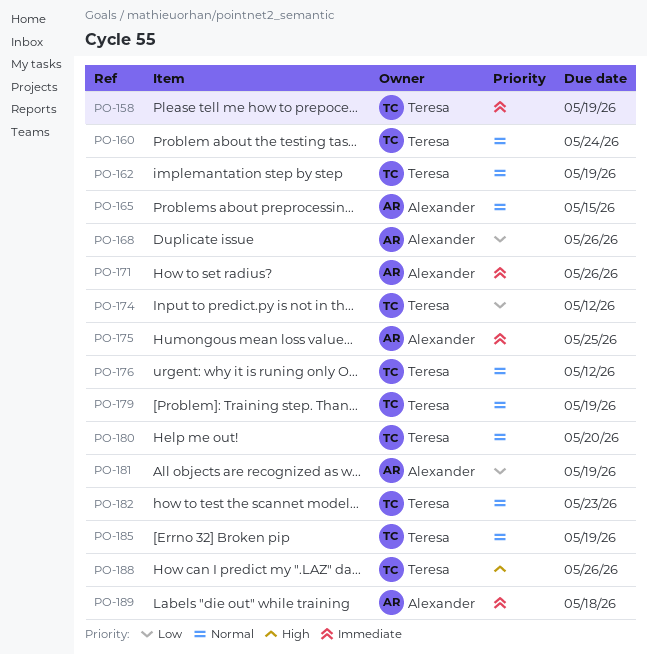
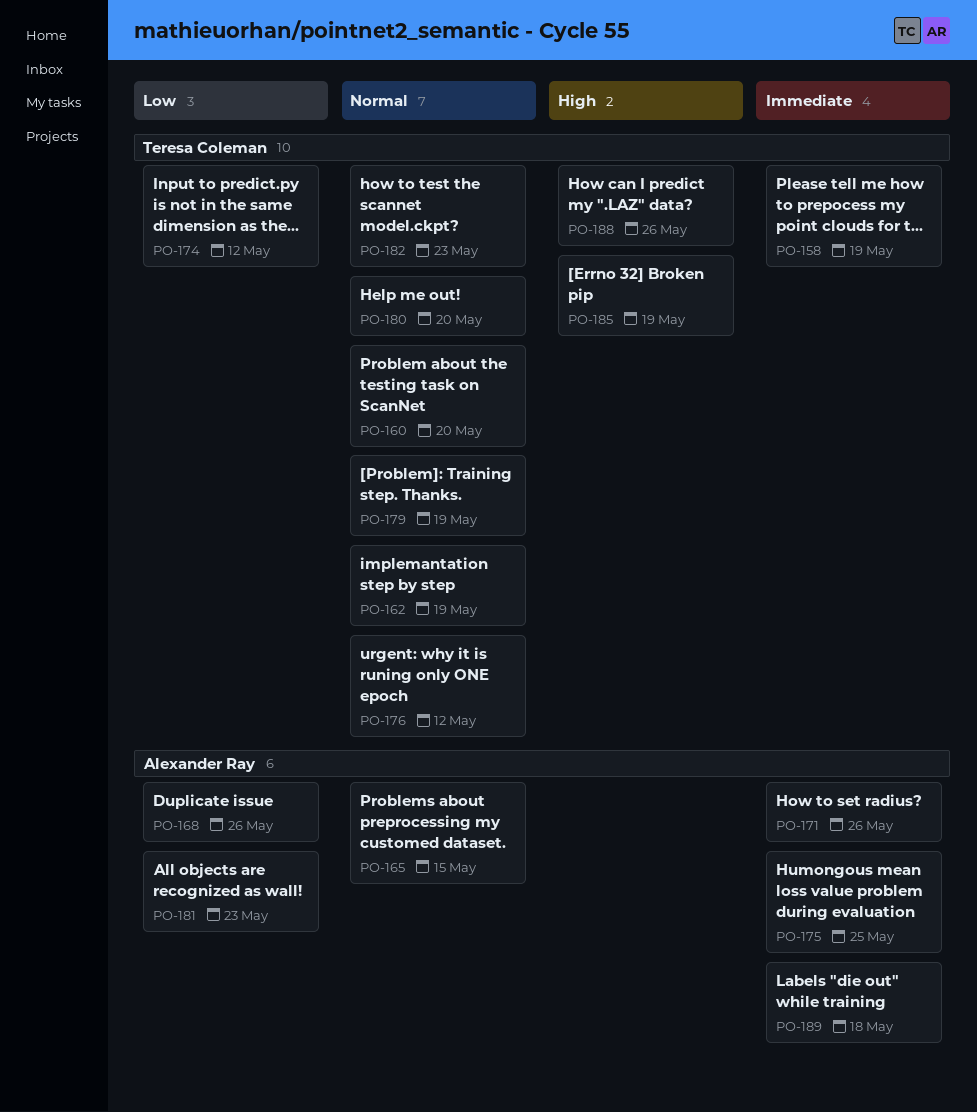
PO-160, due: May 24 -> May 20
PO-181, due: May 19 -> May 23
PO-185, priority: Normal -> High

